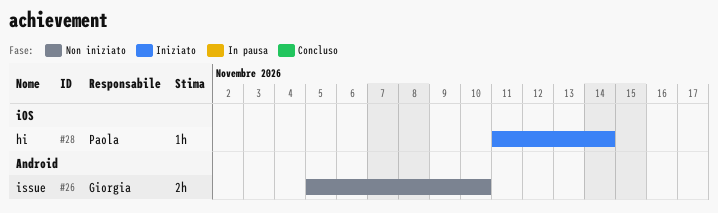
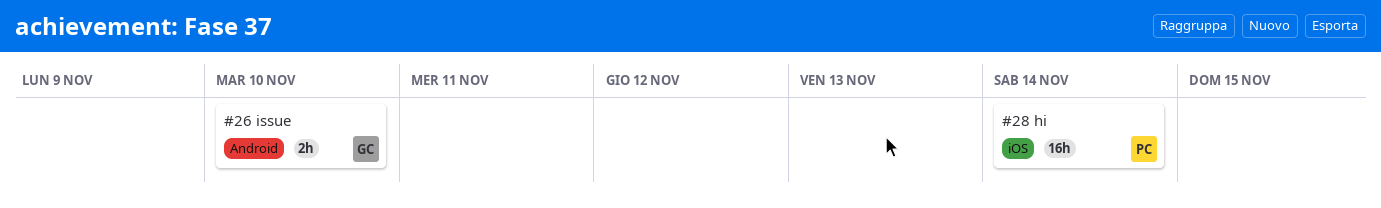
#28, estimate: 1h -> 16h

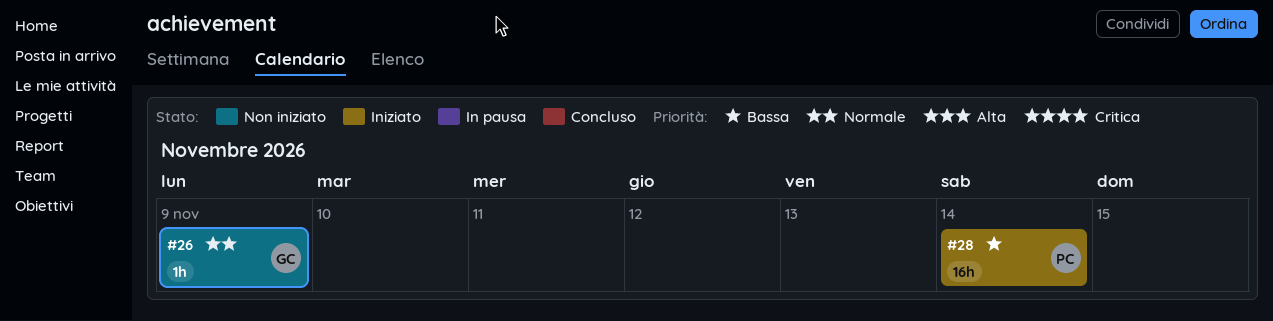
#26, estimate: 2h -> 1h
#26, due: Nov 10 -> Nov 9

